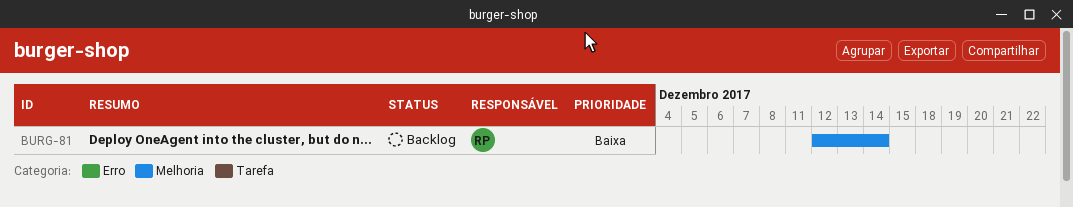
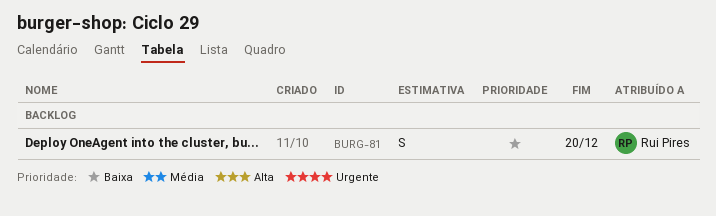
BURG-81, due: Dec 14 -> Dec 20

